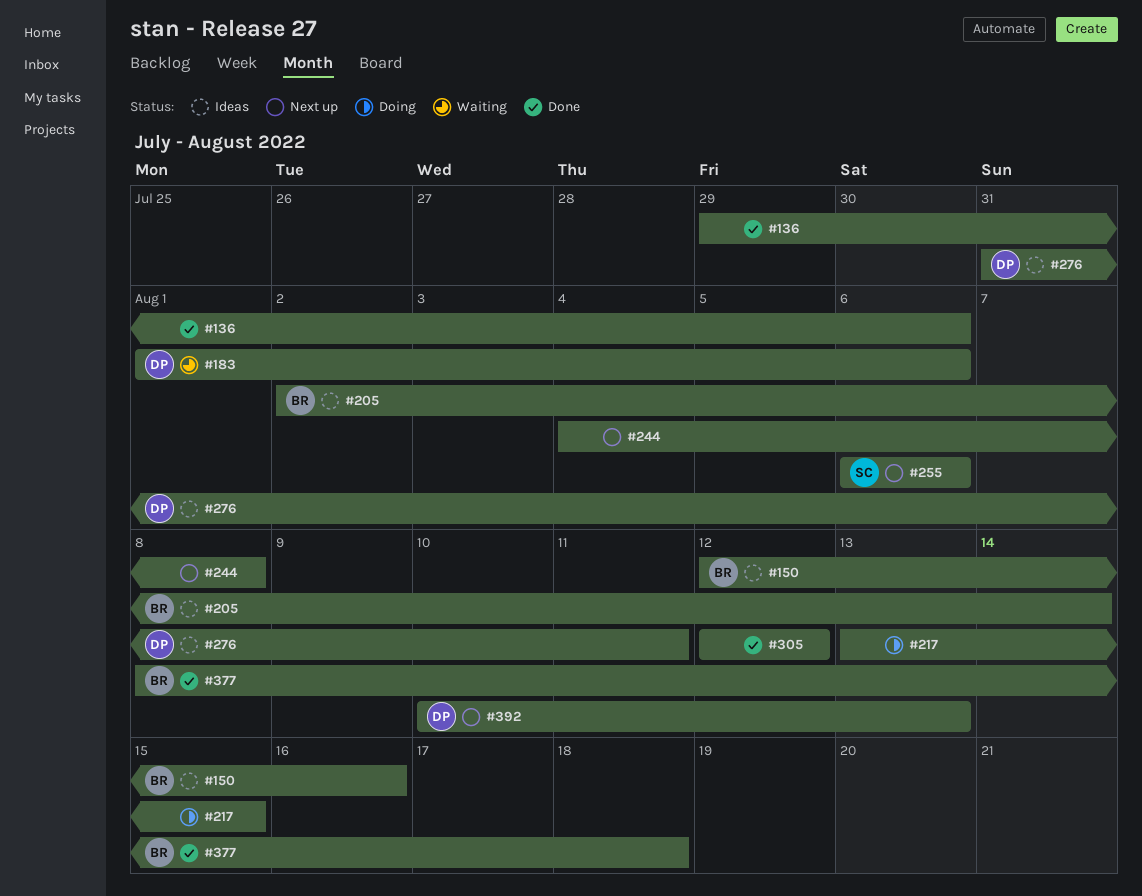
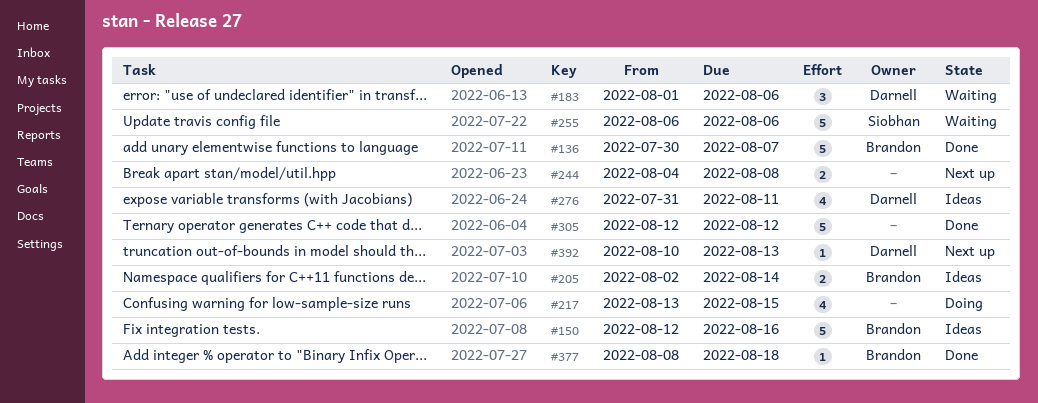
#136, owner: none -> Brandon
#136, start: Jul 29 -> Jul 30
#136, due: Aug 6 -> Aug 7
#255, status: Next up -> Waiting

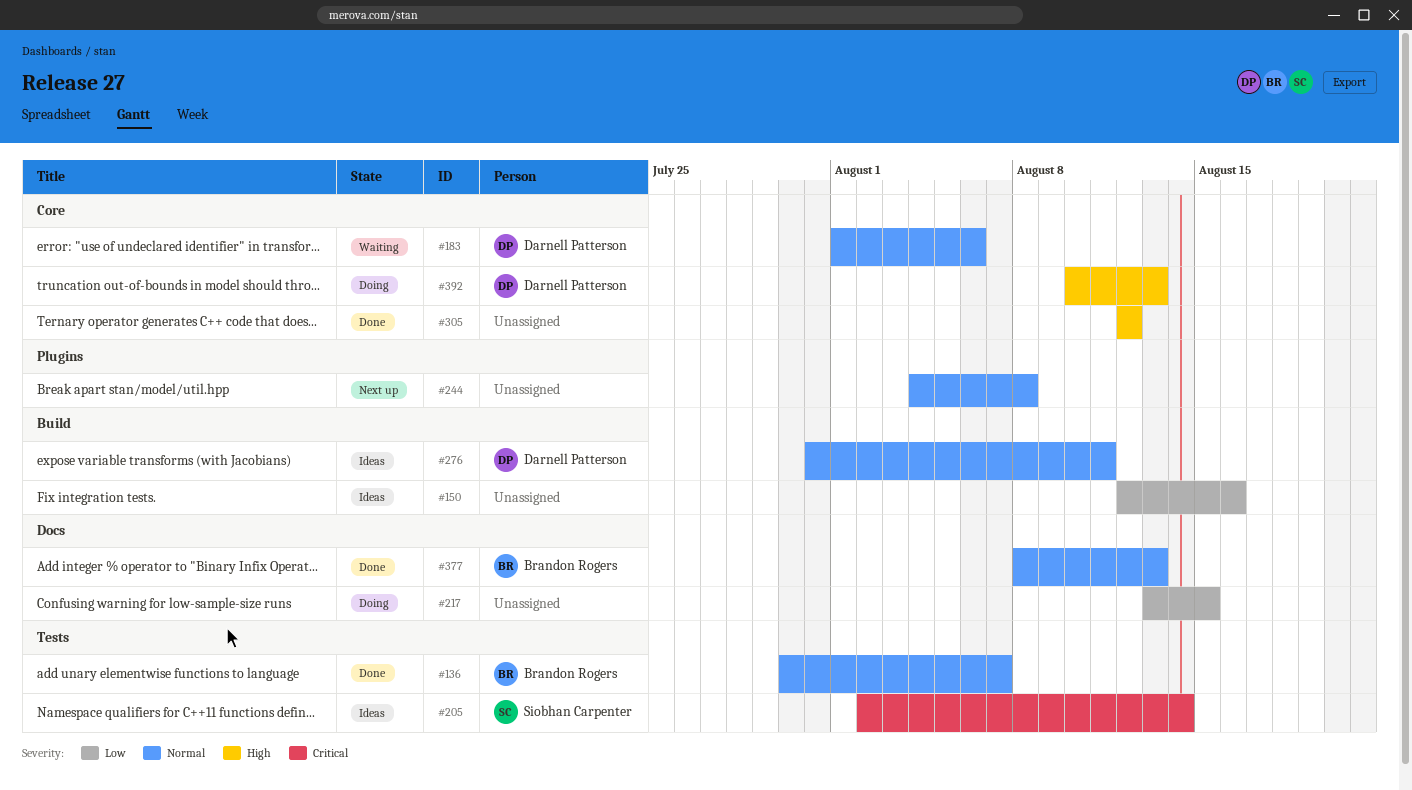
#150, owner: Brandon Rogers -> none
#205, owner: Brandon Rogers -> Siobhan Carpenter
#255: present -> none
#377, due: Aug 18 -> Aug 13
#392, status: Next up -> Doing

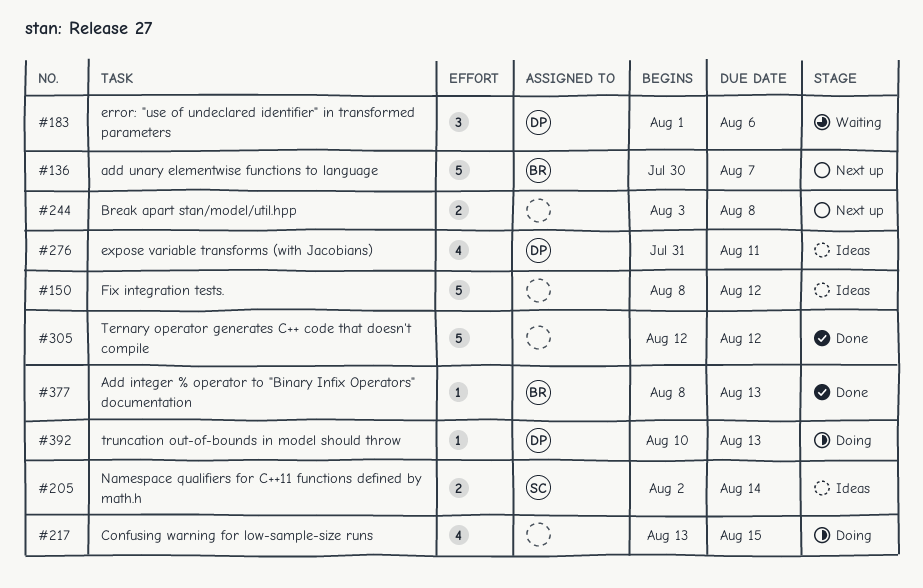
#136, status: Done -> Next up
#150, start: Aug 12 -> Aug 8
#150, due: Aug 16 -> Aug 12
#244, start: Aug 4 -> Aug 3

